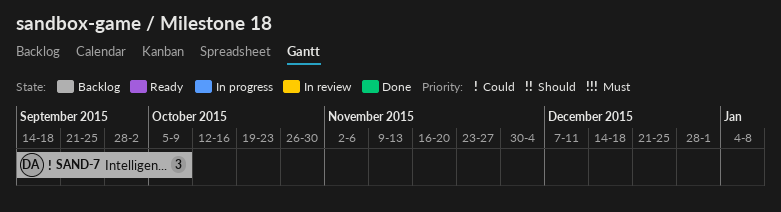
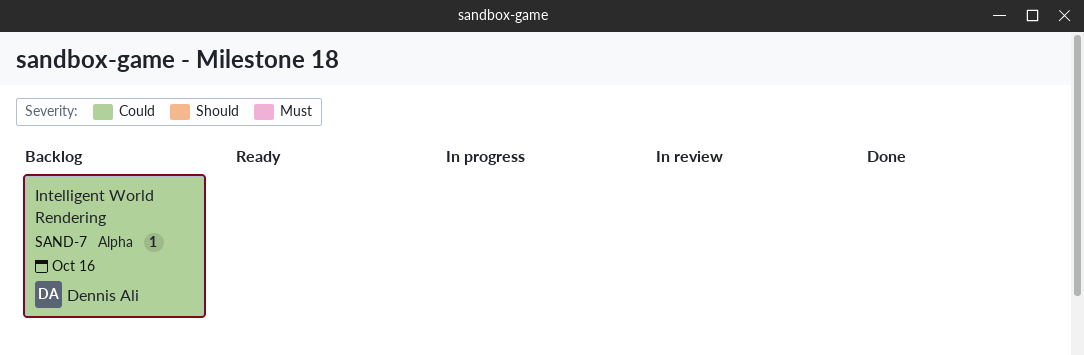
SAND-7, estimate: 3 -> 1
SAND-7, due: Oct 9 -> Oct 16

